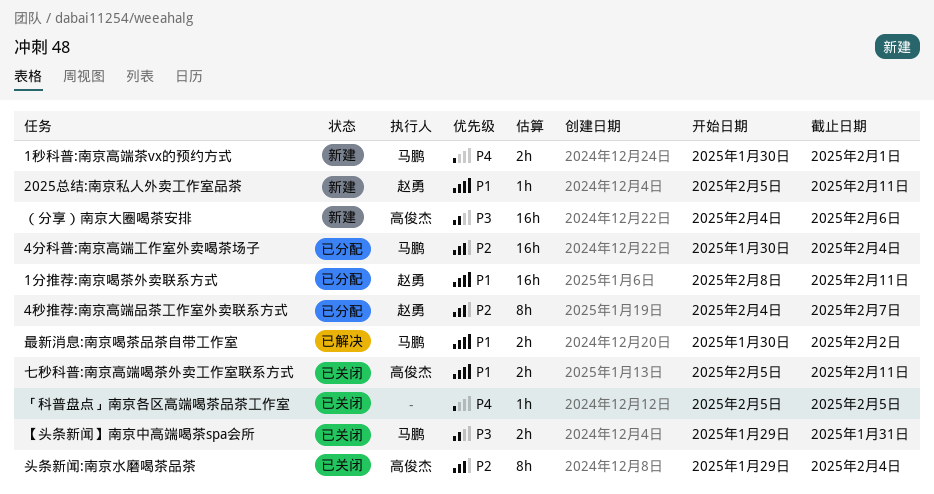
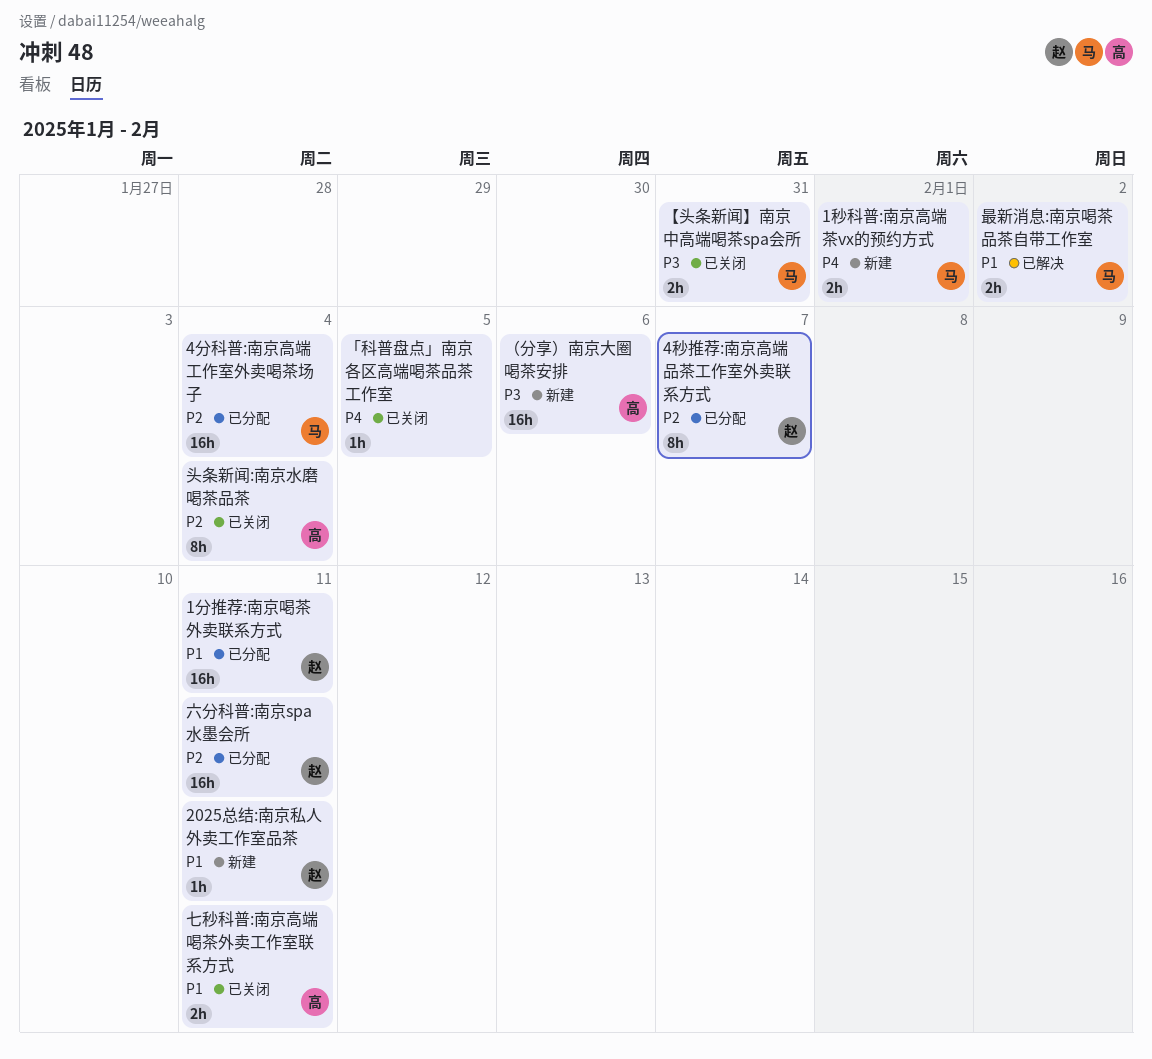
六分科普:南京spa水墨会所: none -> present

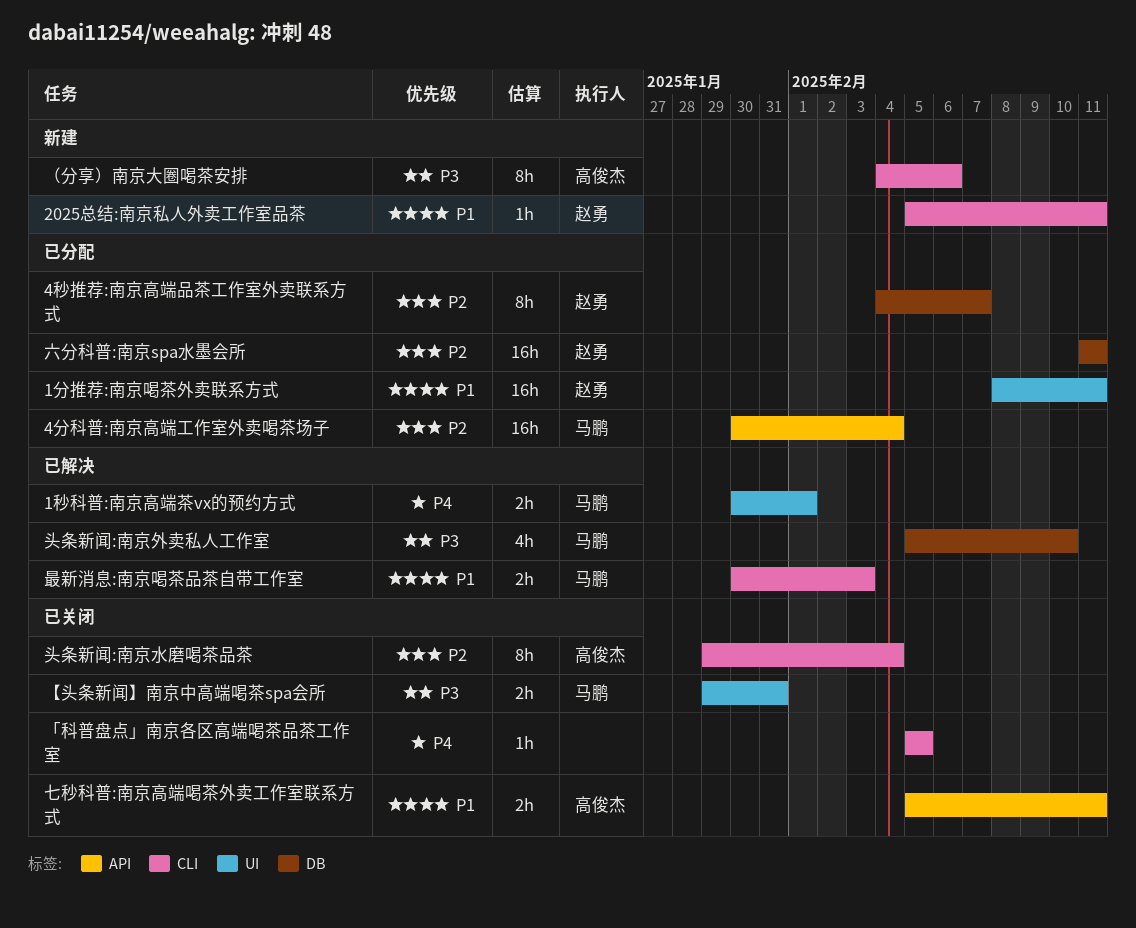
1秒科普:南京高端茶vx的预约方式, status: 新建 -> 已解决
头条新闻:南京外卖私人工作室: none -> present
最新消息:南京喝茶品茶自带工作室, due: Feb 2 -> Feb 3
（分享）南京大圈喝茶安排, estimate: 16h -> 8h

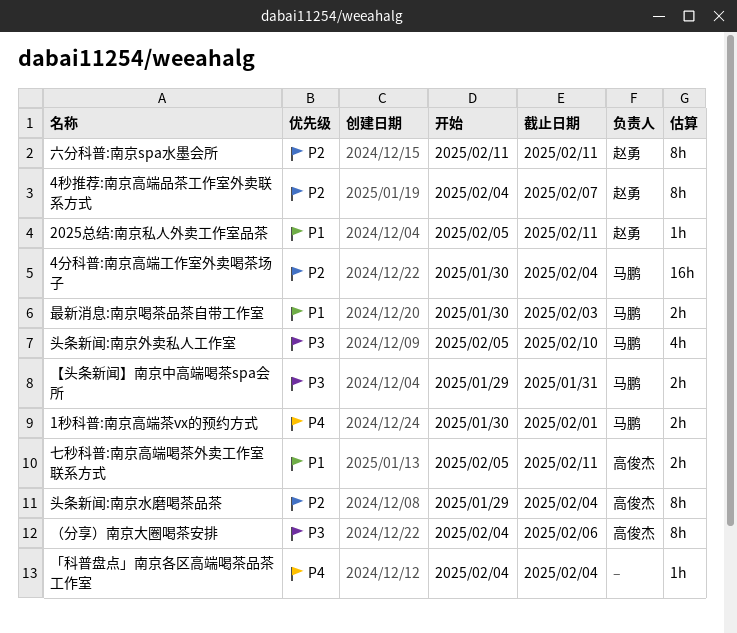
1分推荐:南京喝茶外卖联系方式: present -> none
「科普盘点」南京各区高端喝茶品茶工作室, start: Feb 5 -> Feb 4
「科普盘点」南京各区高端喝茶品茶工作室, due: Feb 5 -> Feb 4
六分科普:南京spa水墨会所, estimate: 16h -> 8h

